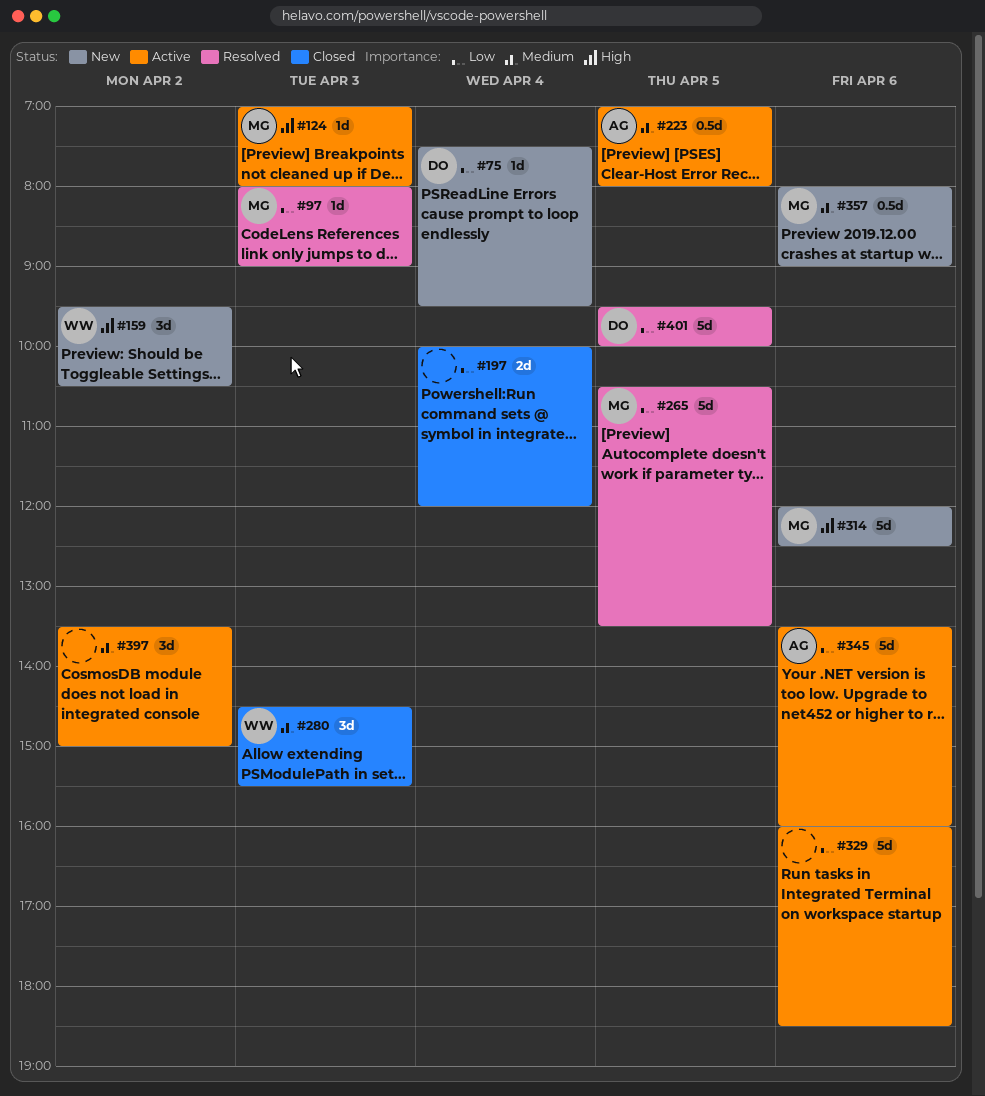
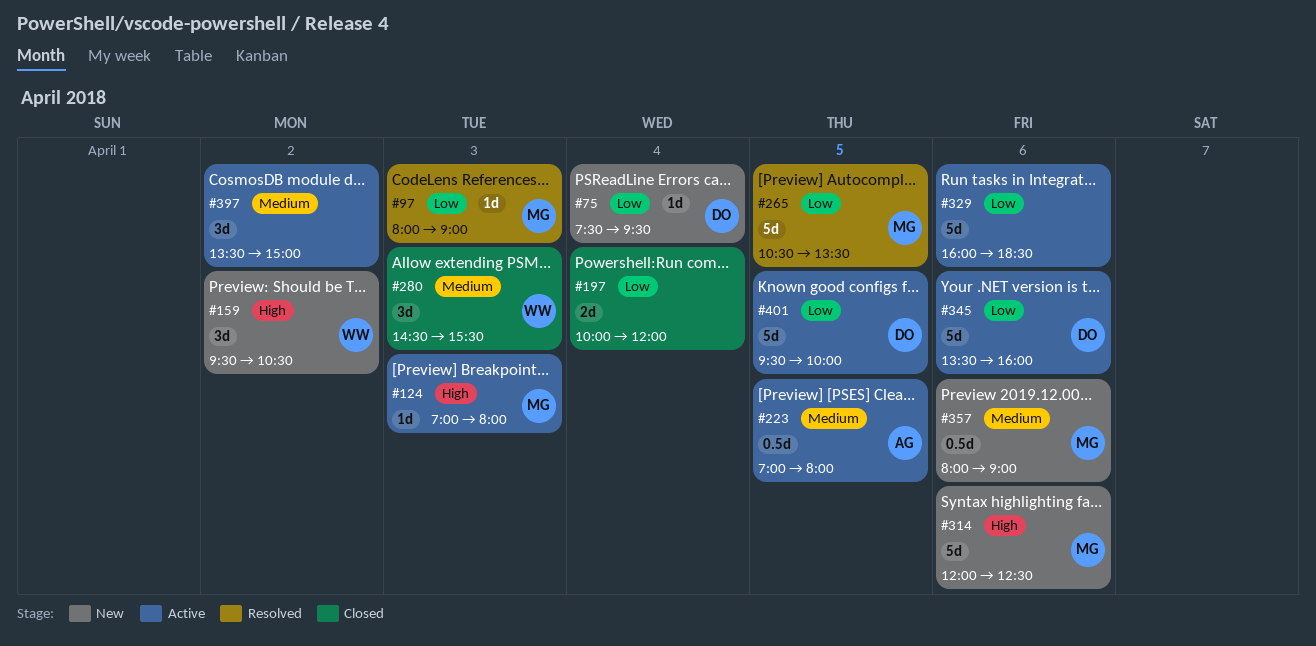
#345, owner: AG -> DO
#401, status: Resolved -> Active

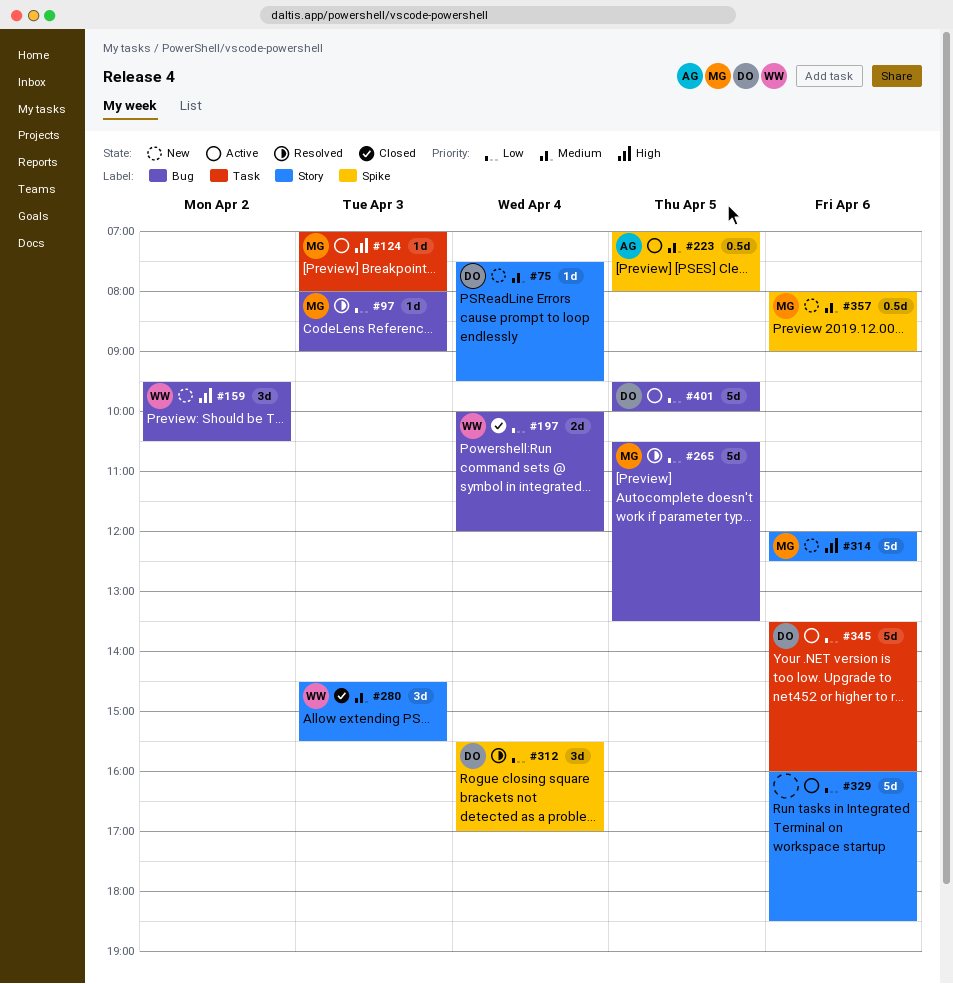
#75, priority: Low -> Medium
#197, owner: none -> WW
#312: none -> present
#397: present -> none

